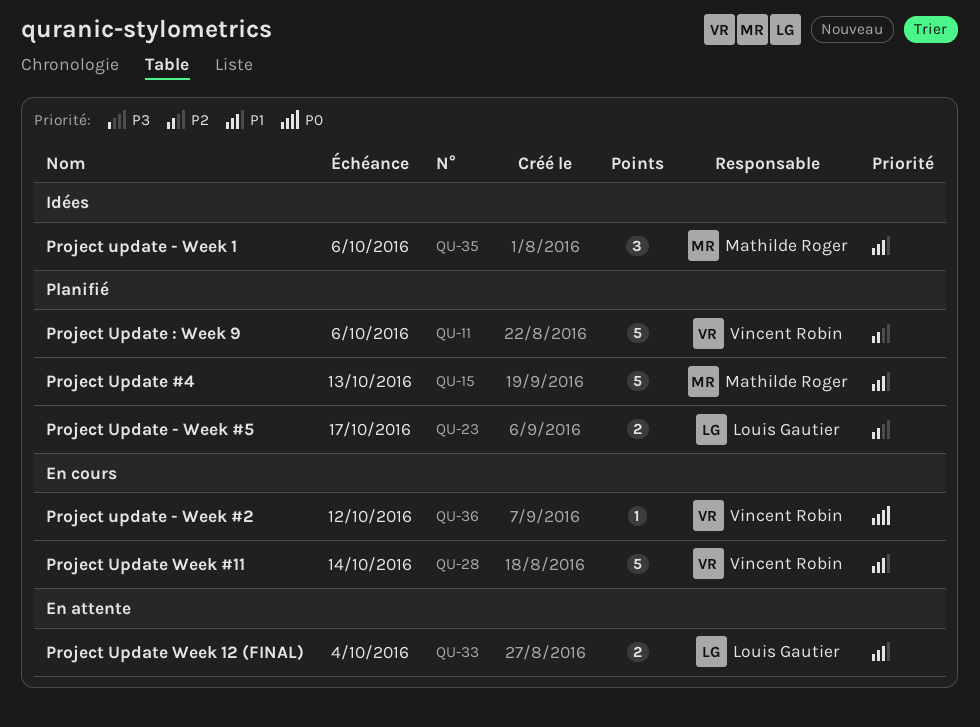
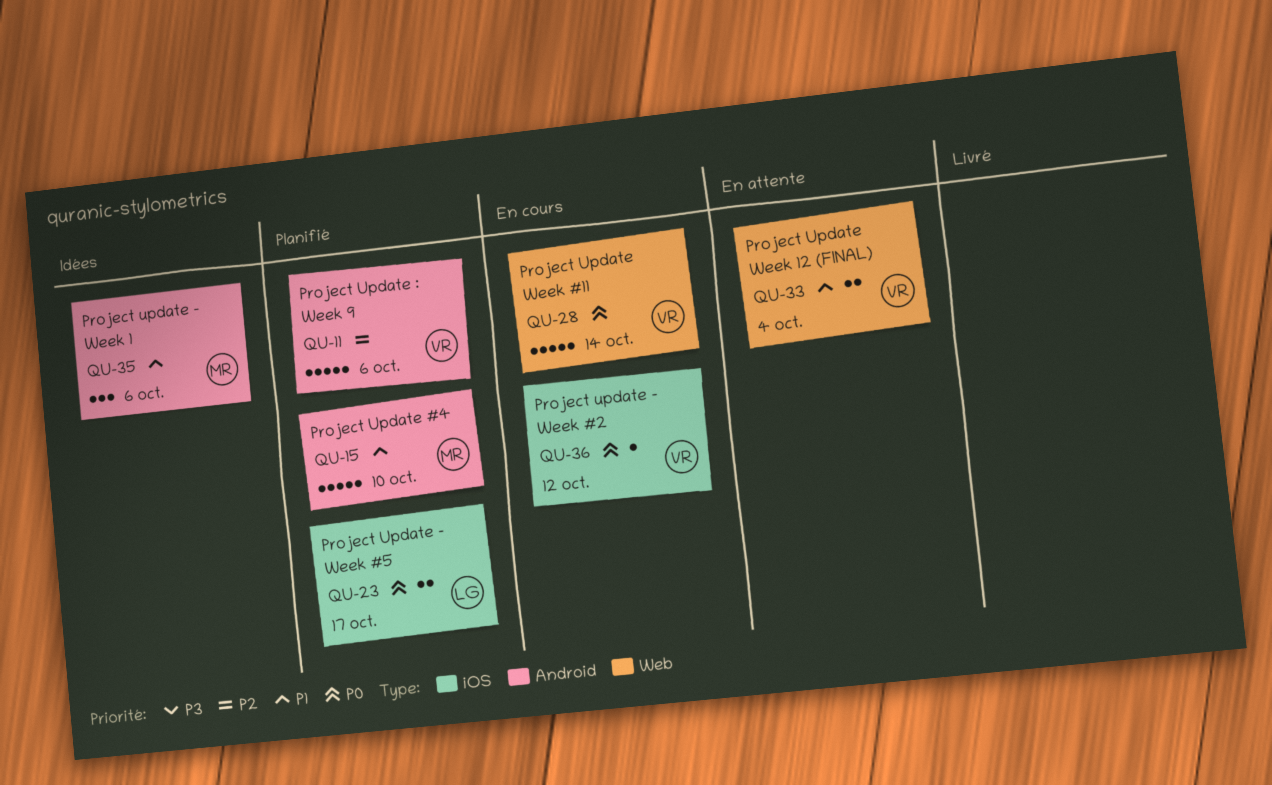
QU-15, due: Oct 13 -> Oct 10
QU-23, priority: P2 -> P0
QU-28, priority: P1 -> P0
QU-33, owner: Louis Gautier -> Vincent Robin

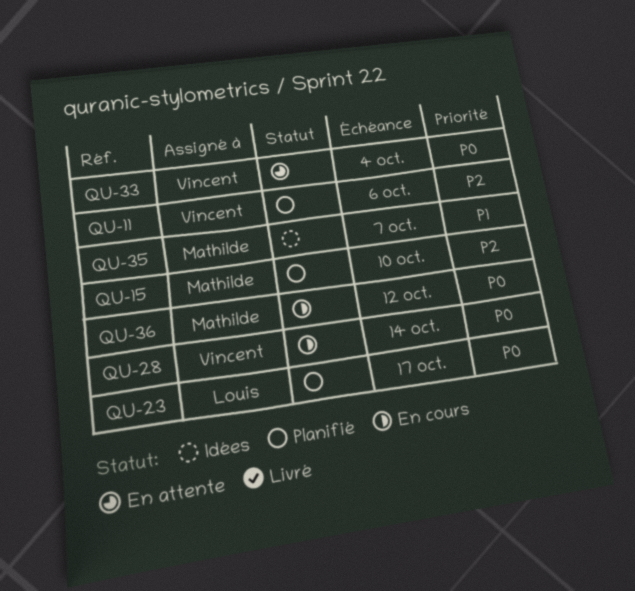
QU-15, priority: P1 -> P2
QU-33, priority: P1 -> P0
QU-35, due: Oct 6 -> Oct 7
QU-36, owner: Vincent -> Mathilde

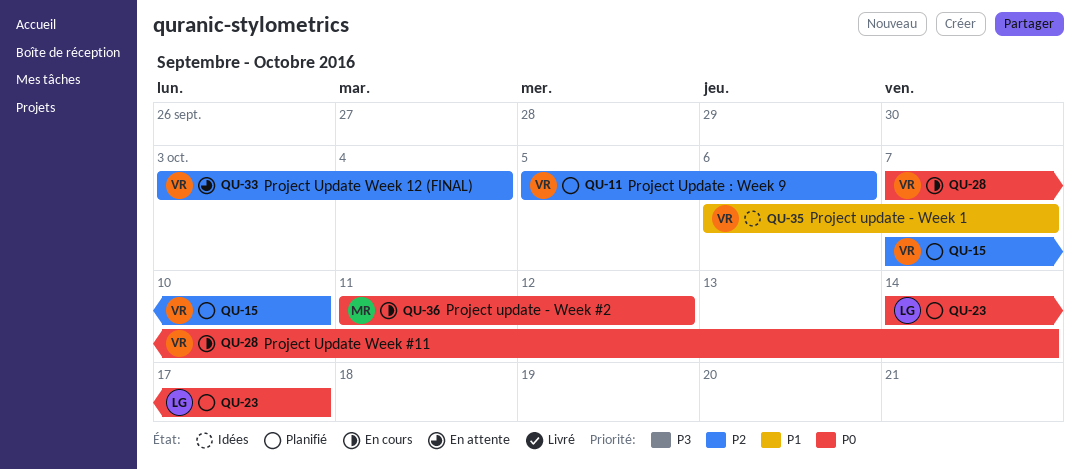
QU-15, owner: Mathilde -> Vincent
QU-33, priority: P0 -> P2
QU-35, owner: Mathilde -> Vincent

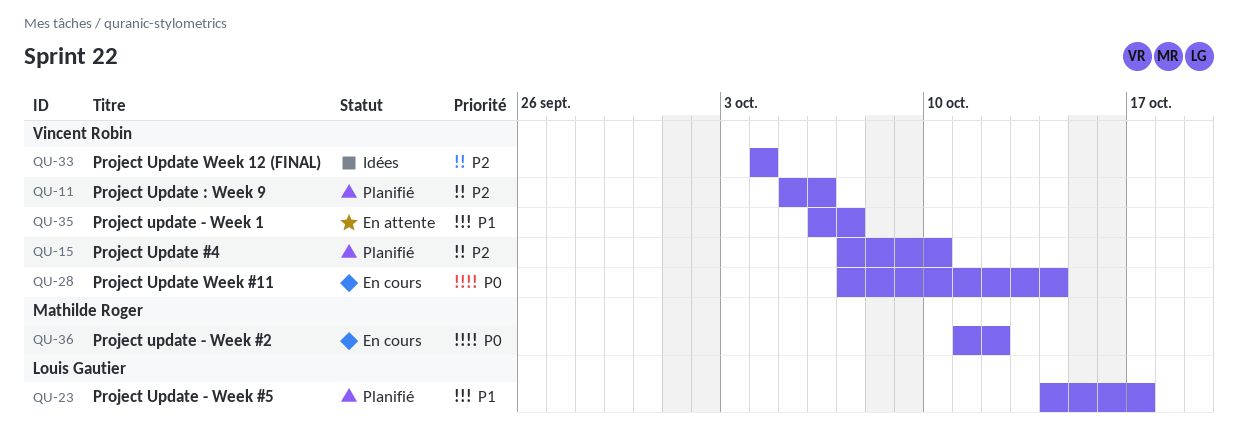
QU-23, priority: P0 -> P1
QU-33, status: En attente -> Idées
QU-33, start: Oct 3 -> Oct 4
QU-35, status: Idées -> En attente

